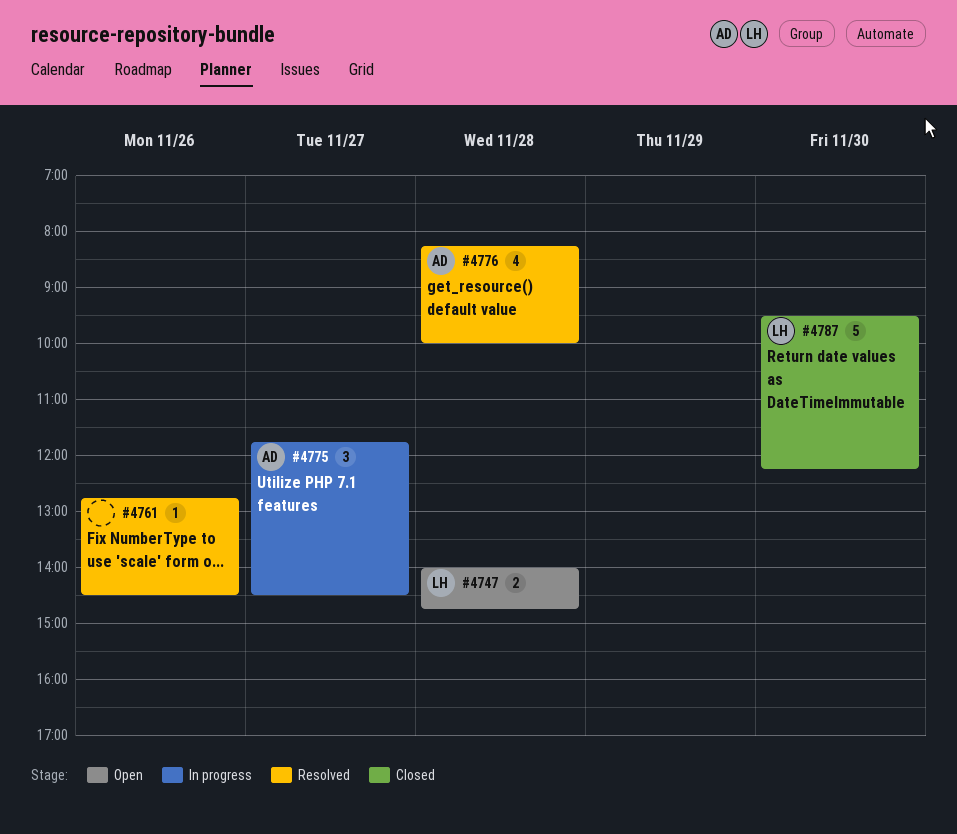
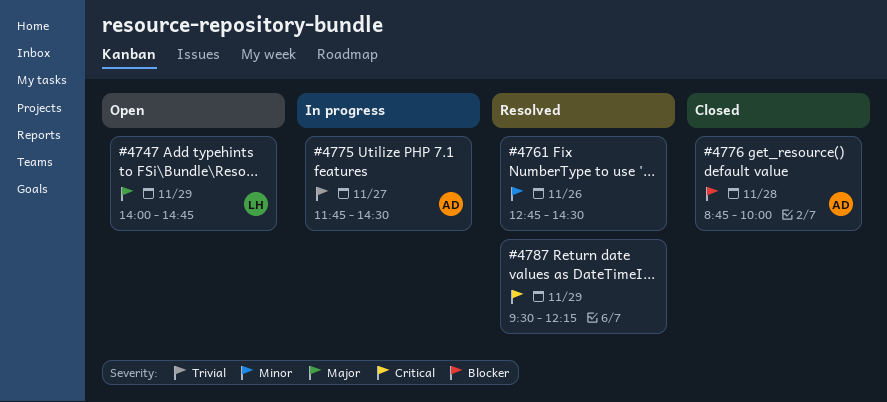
#4747, day: Nov 28 -> Nov 29
#4776, status: Resolved -> Closed
#4776, begins: 08:15 -> 08:45
#4787, status: Closed -> Resolved
#4787, owner: LH -> none
#4787, day: Nov 30 -> Nov 29

